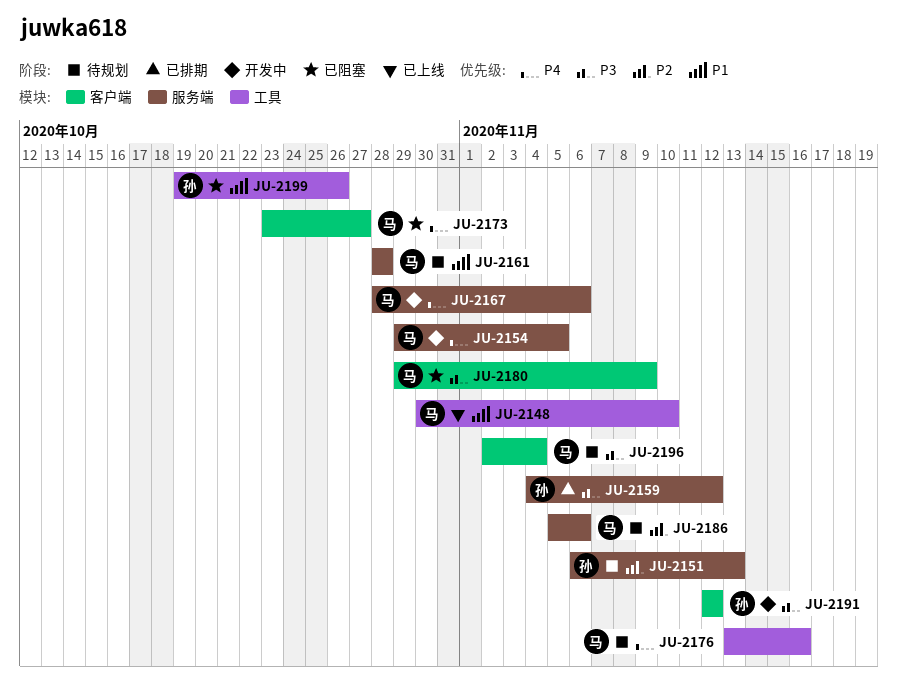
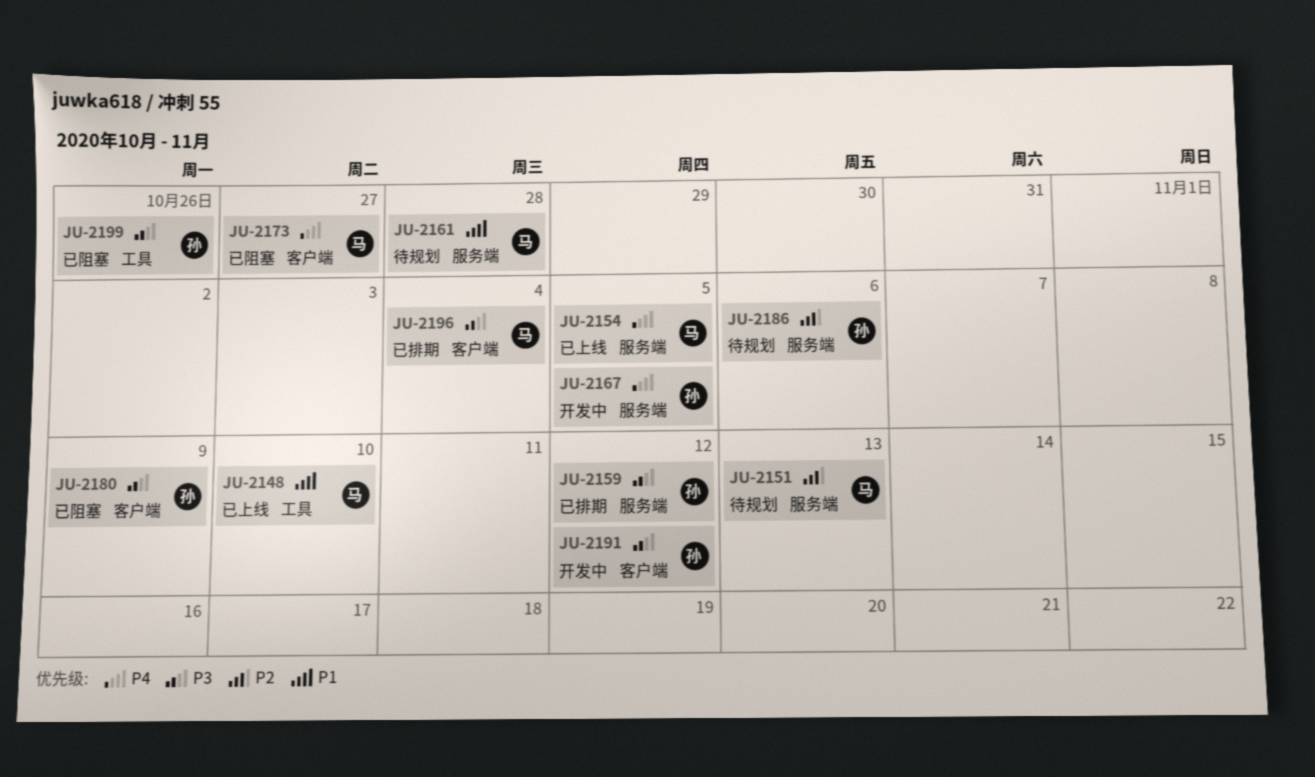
JU-2151, owner: 孙 -> 马
JU-2154, status: 开发中 -> 已上线
JU-2167, owner: 马 -> 孙
JU-2167, due: Nov 6 -> Nov 5
JU-2176: present -> none
JU-2180, owner: 马 -> 孙
JU-2186, owner: 马 -> 孙
JU-2196, status: 待规划 -> 已排期
JU-2199, priority: P1 -> P3

